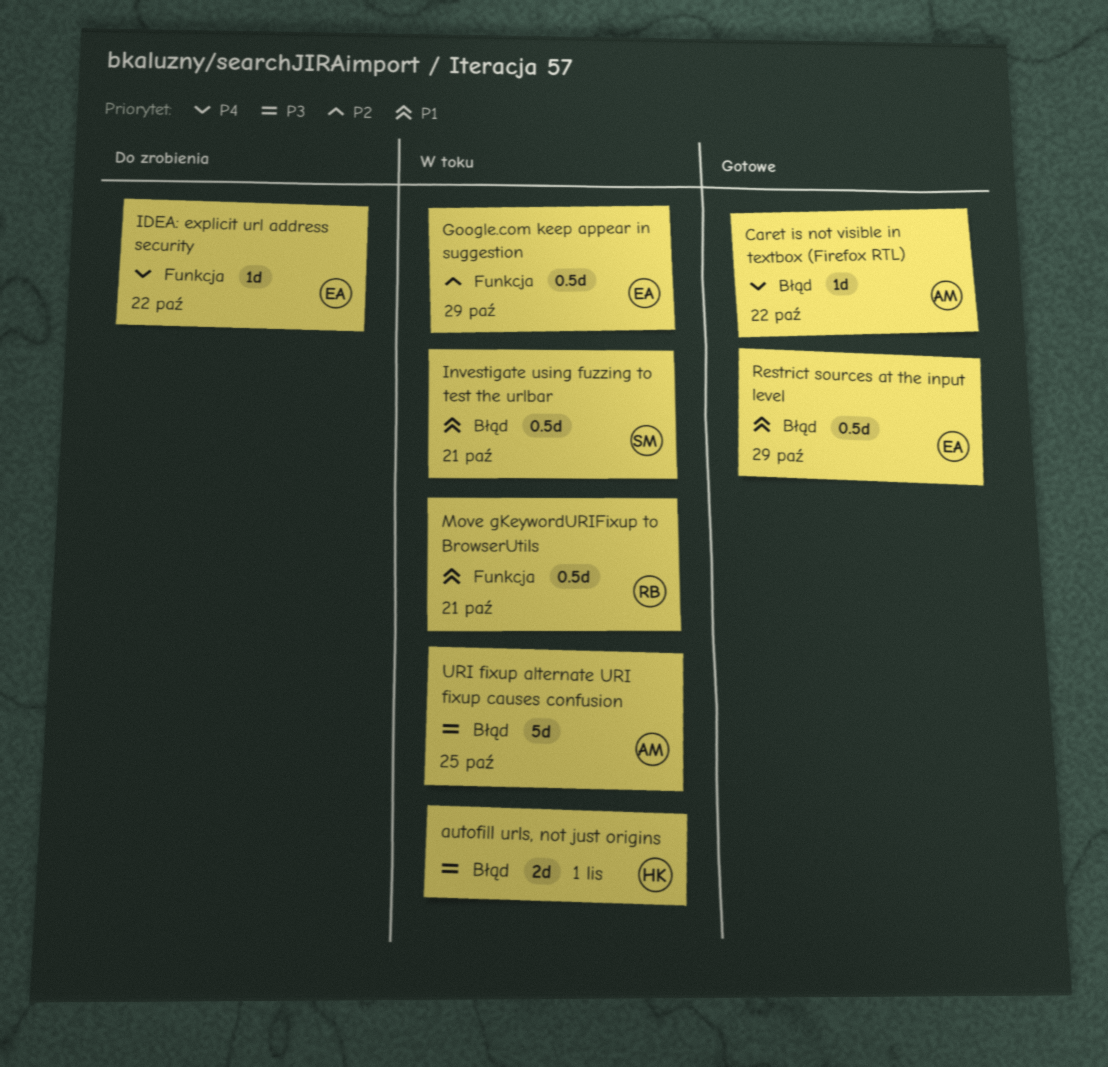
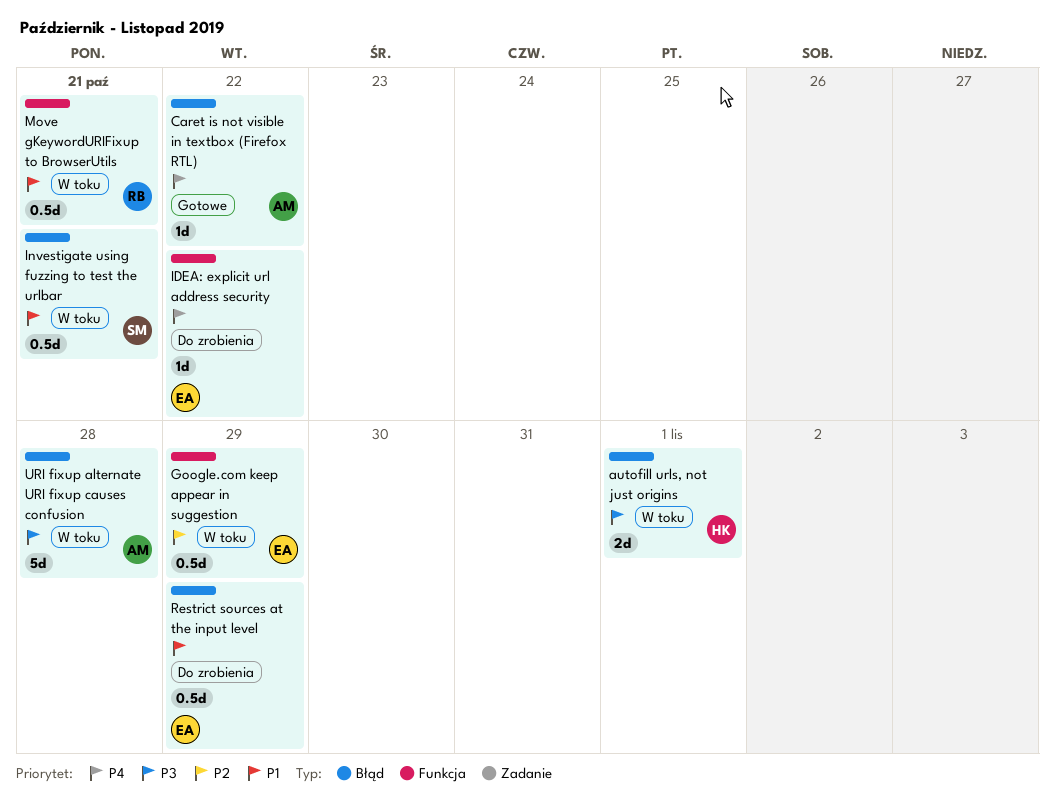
Restrict sources at the input level, status: Gotowe -> Do zrobienia
URI fixup alternate URI fixup causes confusion, due: Oct 25 -> Oct 28

